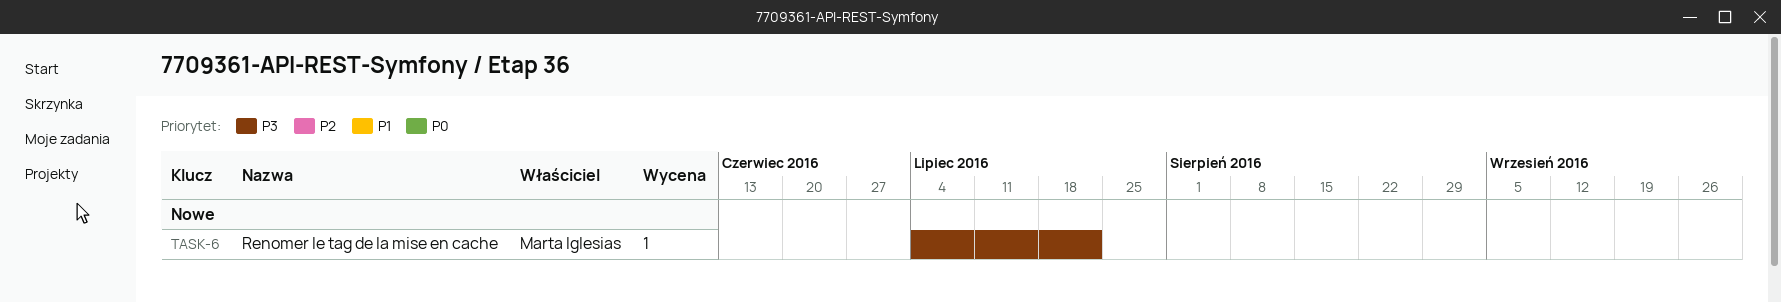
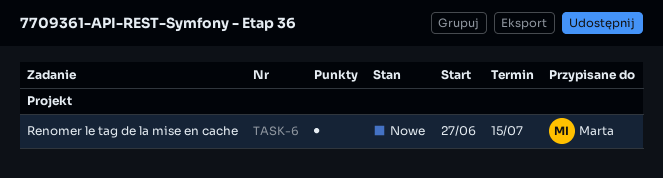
TASK-6, start: Jul 4 -> Jun 27
TASK-6, due: Jul 22 -> Jul 15

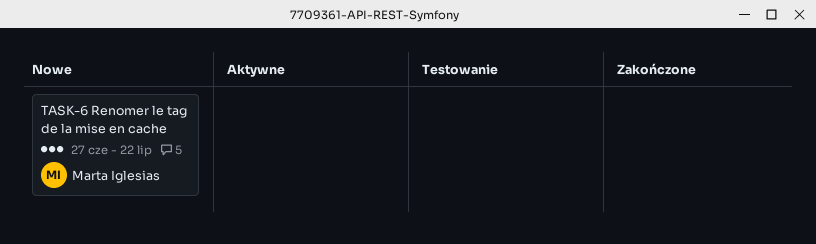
TASK-6, estimate: 1 -> 3
TASK-6, due: Jul 15 -> Jul 22

